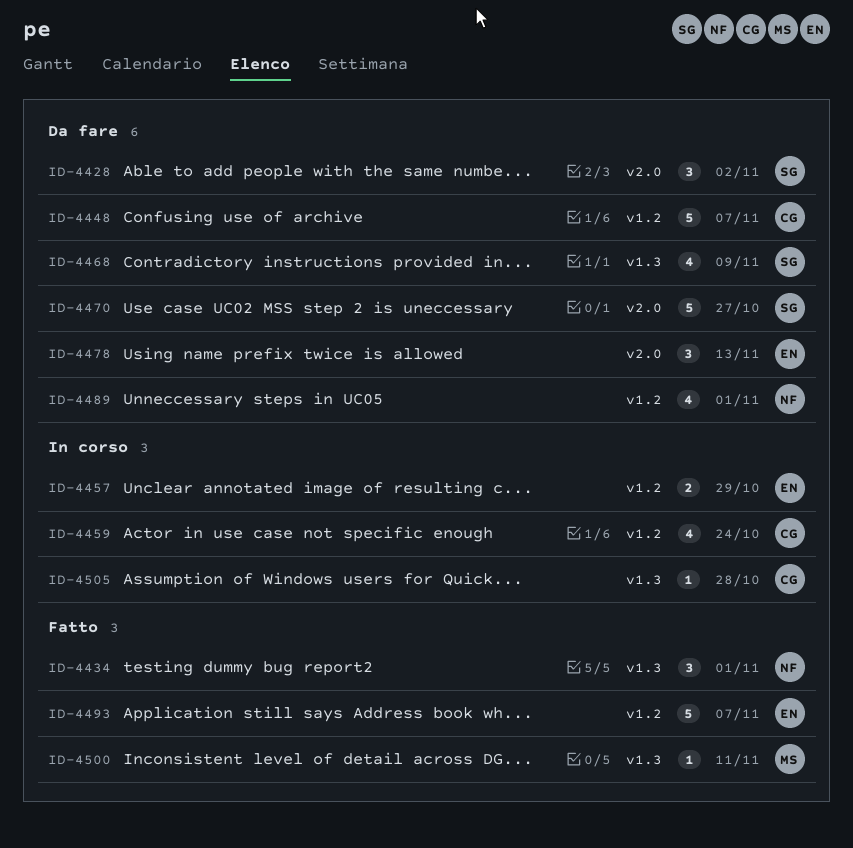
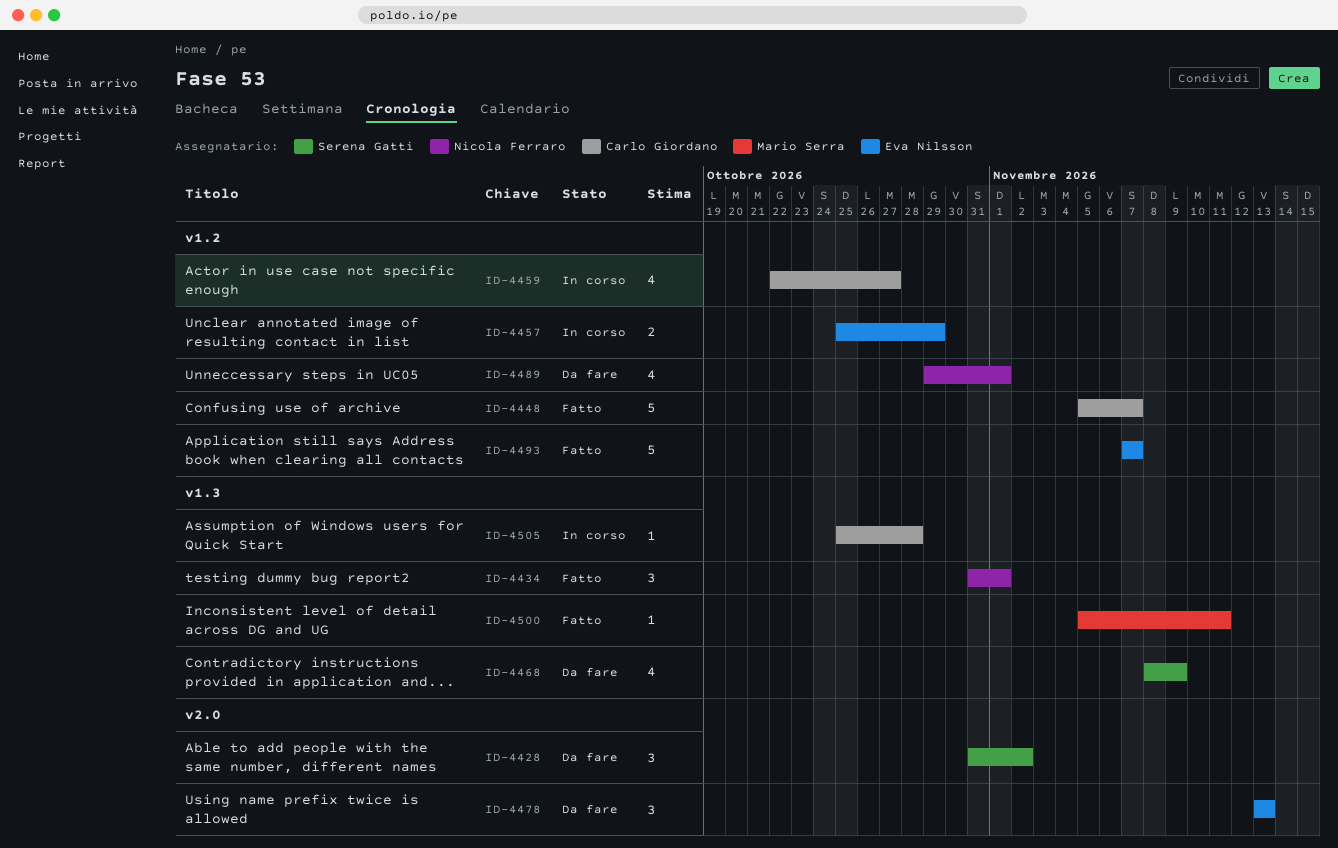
ID-4448, status: Da fare -> Fatto
ID-4459, due: Oct 24 -> Oct 27
ID-4470: present -> none

